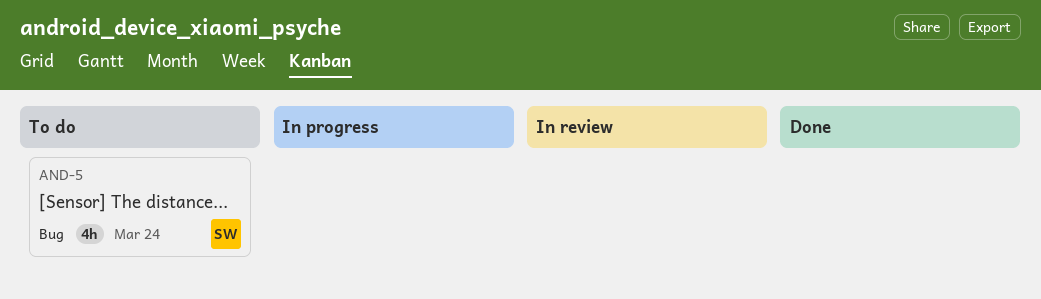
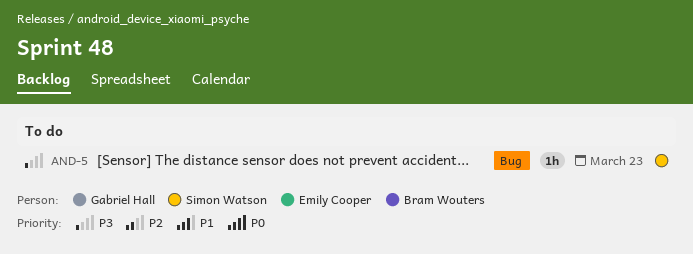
AND-5, estimate: 4h -> 1h
AND-5, due: Mar 24 -> Mar 23

